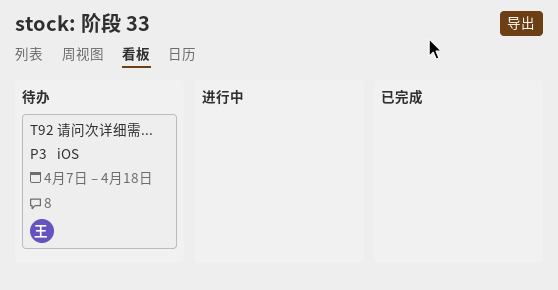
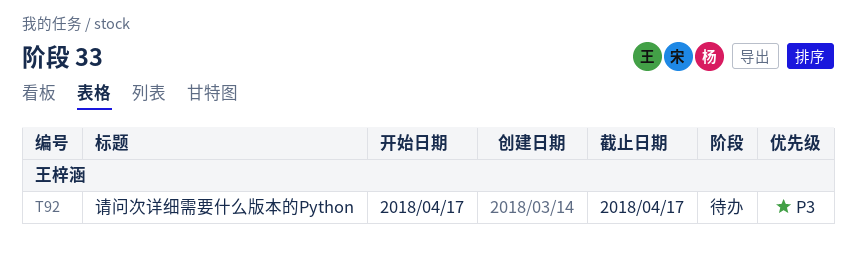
T92, start: Apr 7 -> Apr 17
T92, due: Apr 18 -> Apr 17

